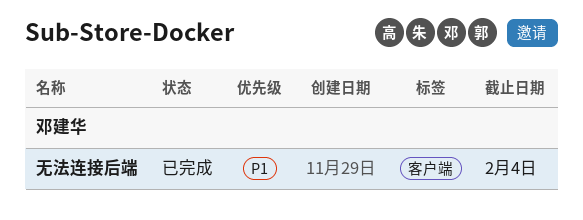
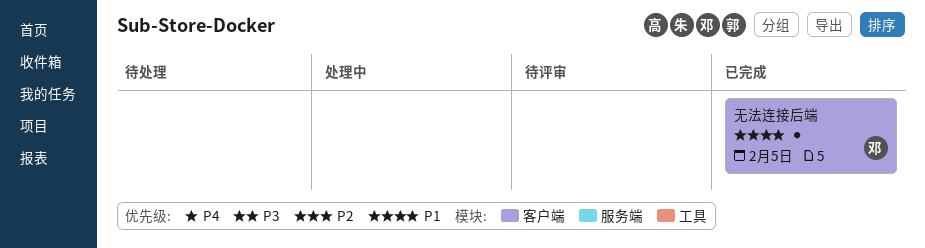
无法连接后端, due: Feb 4 -> Feb 5

